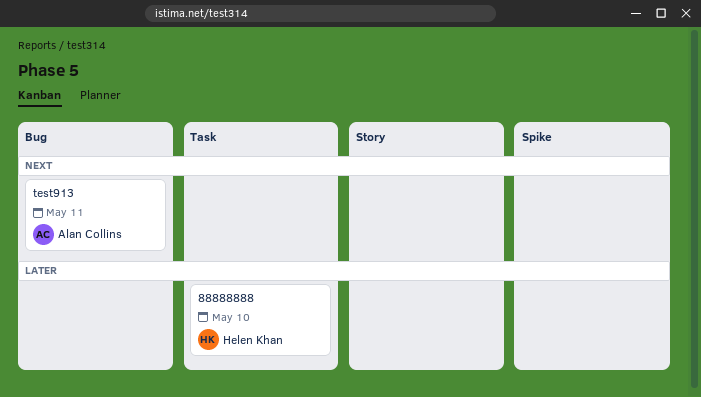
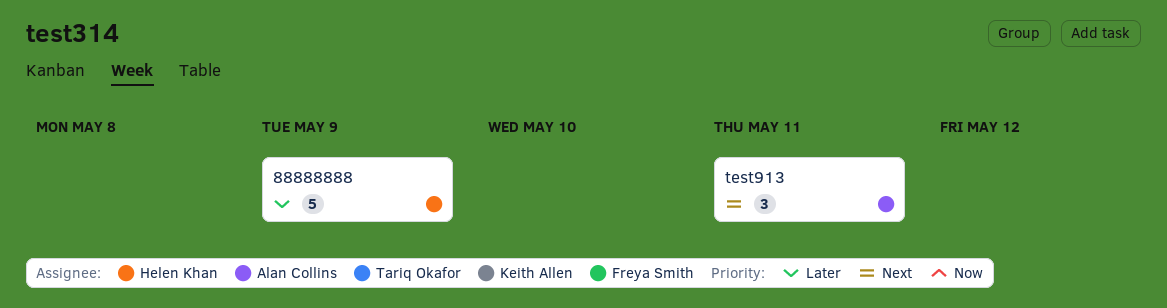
88888888, due: May 10 -> May 9

